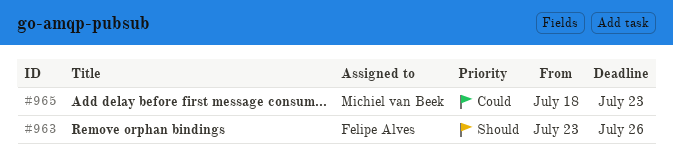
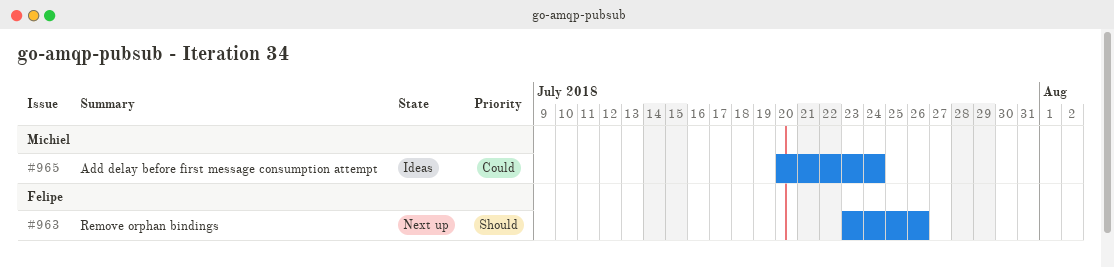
#965, start: Jul 18 -> Jul 20
#965, due: Jul 23 -> Jul 24

